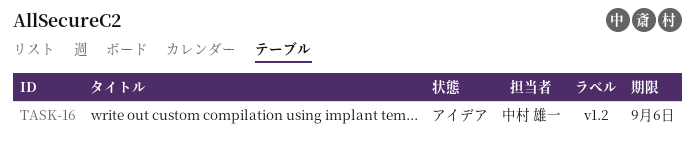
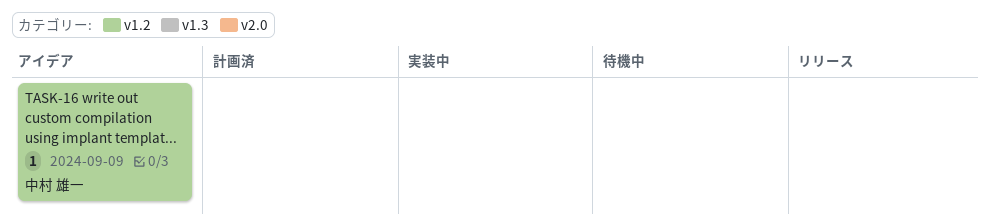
TASK-16, due: Sep 6 -> Sep 9

